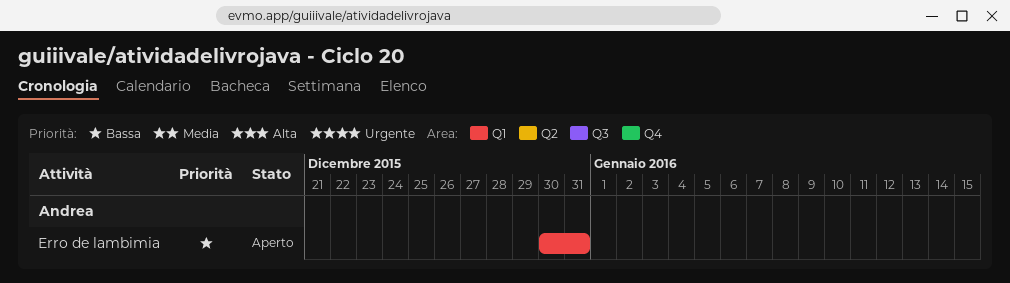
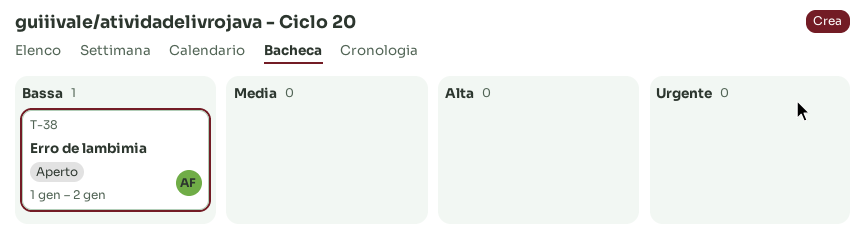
Erro de lambimia, start: Dec 30 -> Jan 1
Erro de lambimia, due: Dec 31 -> Jan 2

